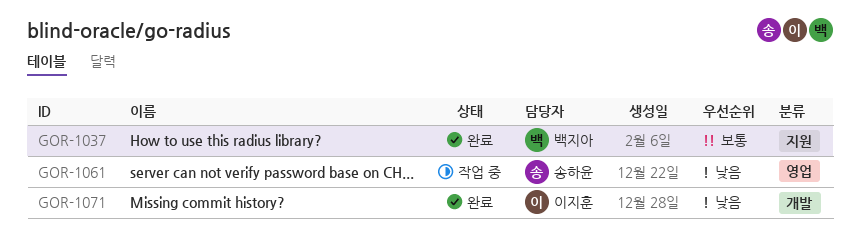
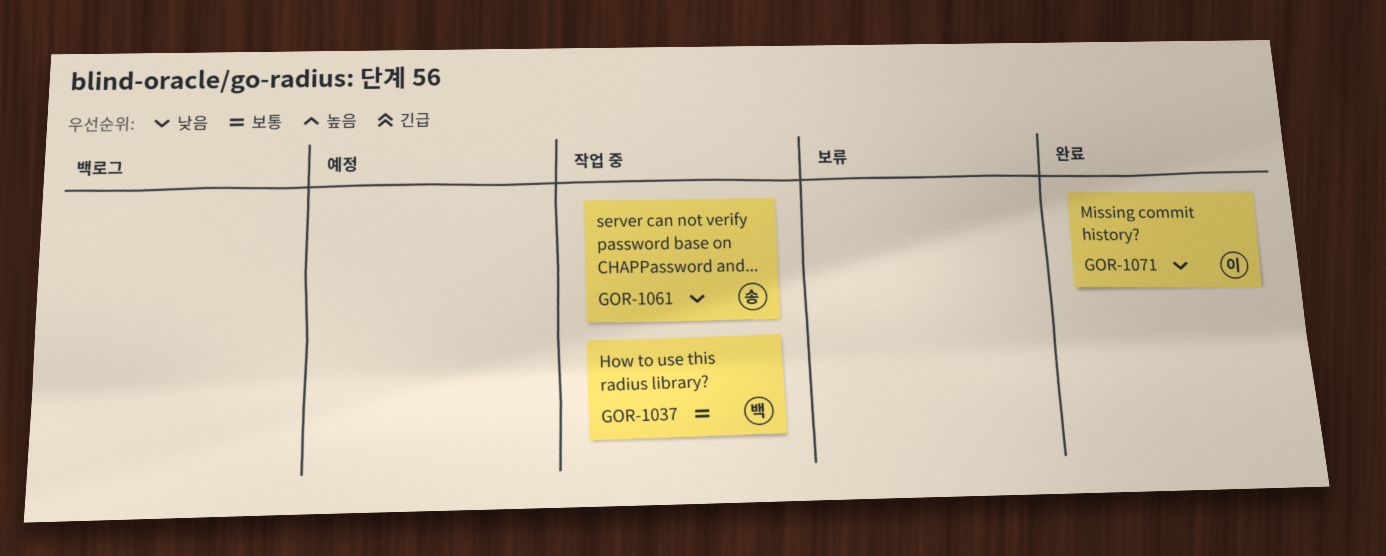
GOR-1037, status: 완료 -> 작업 중

